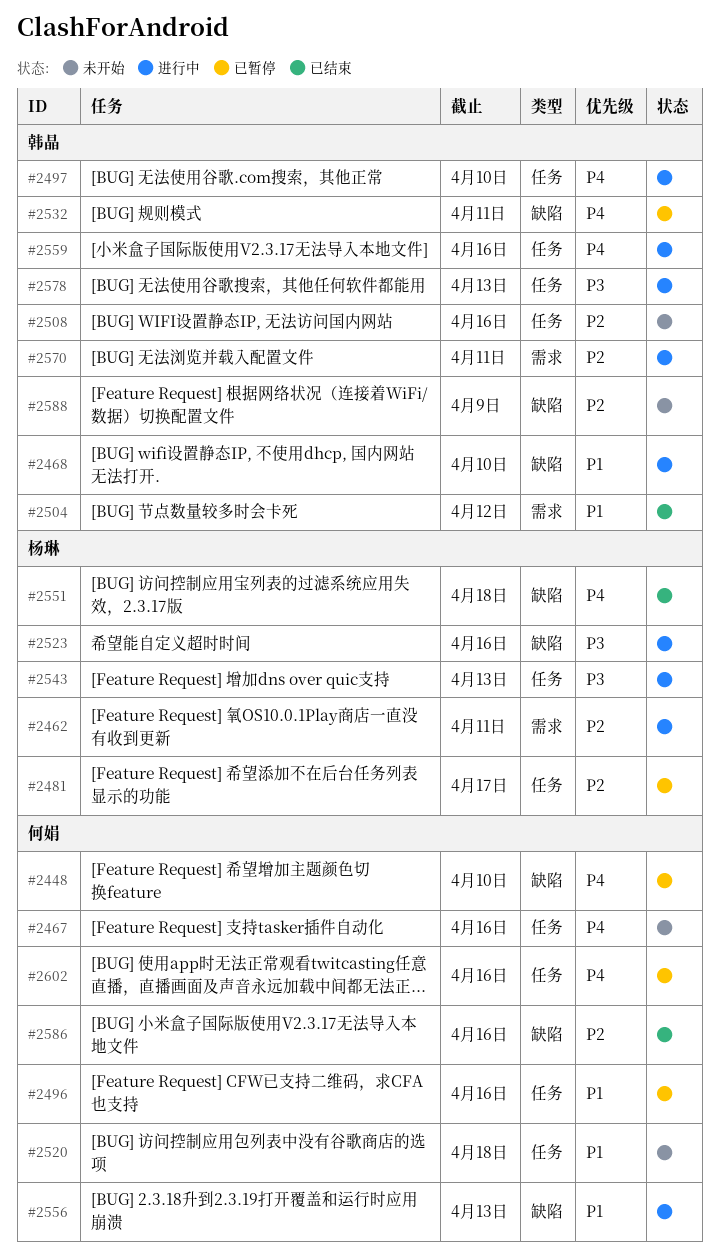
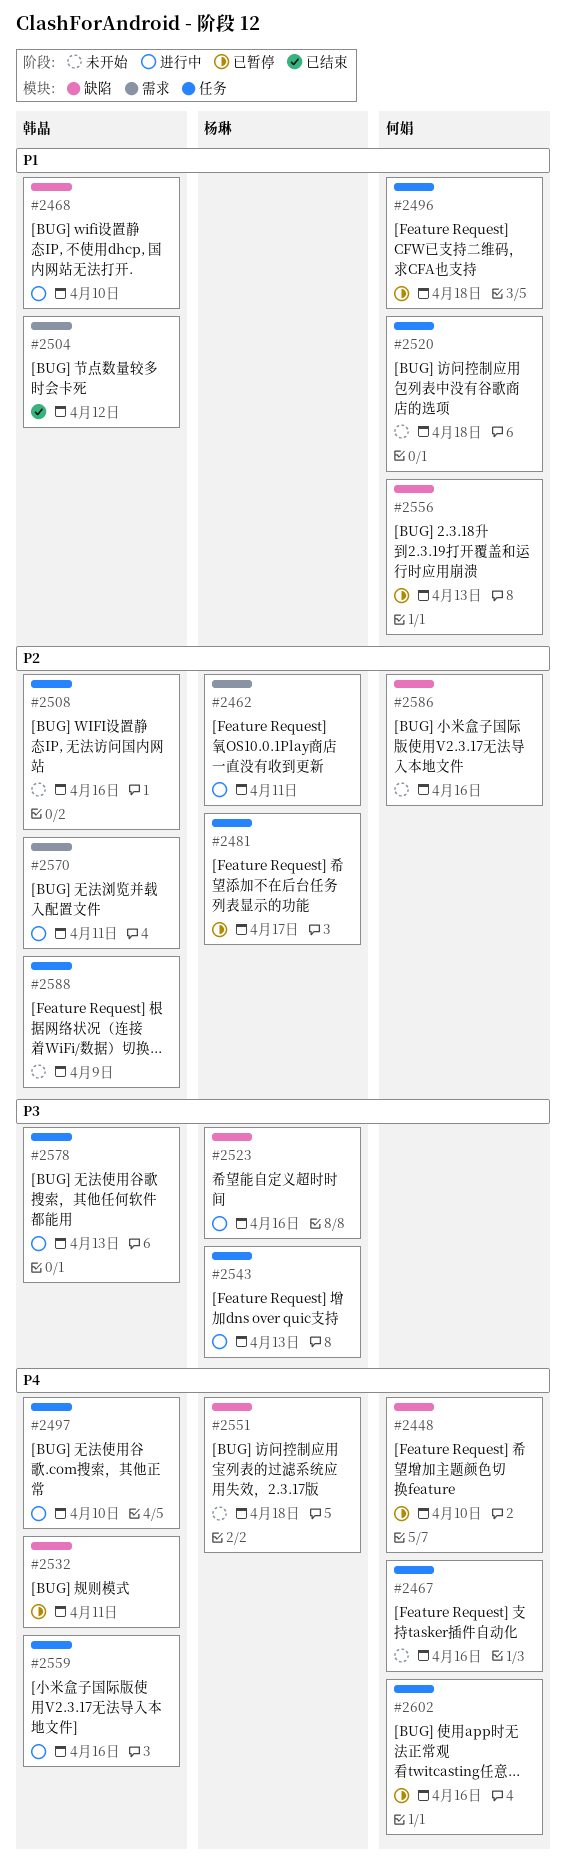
#2496, due: Apr 16 -> Apr 18
#2551, status: 已结束 -> 未开始
#2556, status: 进行中 -> 已暂停
#2586, status: 已结束 -> 未开始
#2588, label: 缺陷 -> 任务

